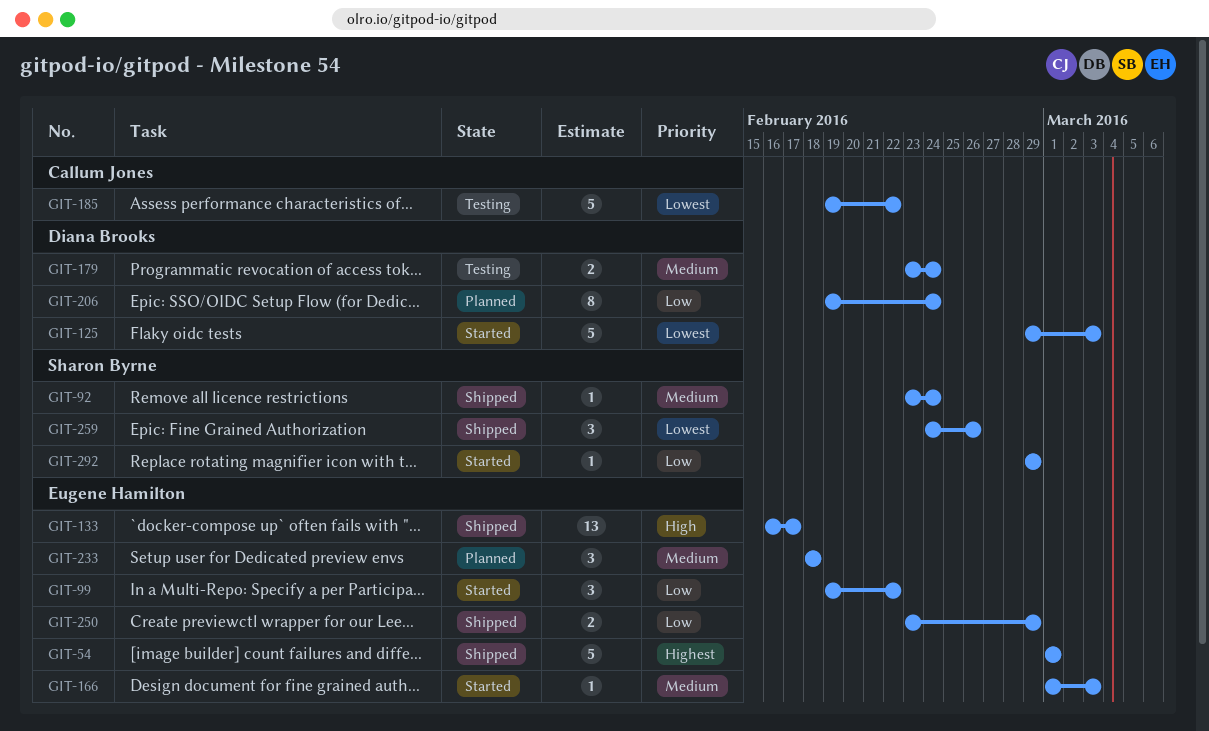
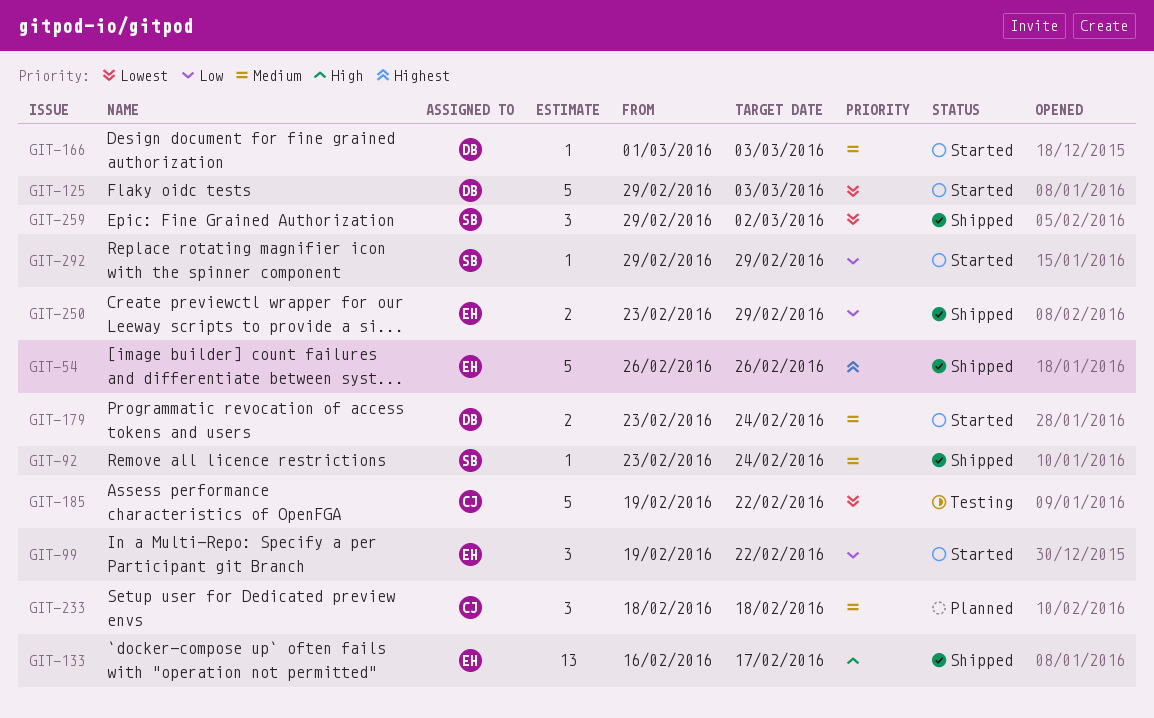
GIT-54, start: Mar 1 -> Feb 26
GIT-54, due: Mar 1 -> Feb 26
GIT-166, owner: Eugene Hamilton -> Diana Brooks
GIT-179, status: Testing -> Started
GIT-206: present -> none
GIT-233, owner: Eugene Hamilton -> Callum Jones
GIT-259, start: Feb 24 -> Feb 29
GIT-259, due: Feb 26 -> Mar 2

